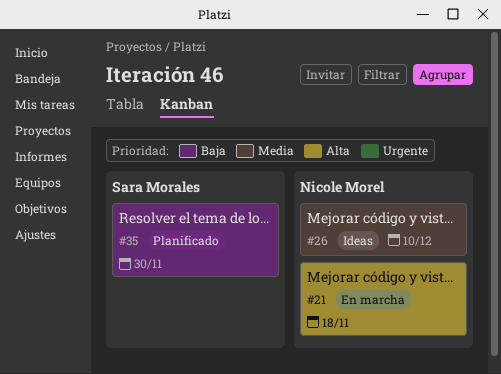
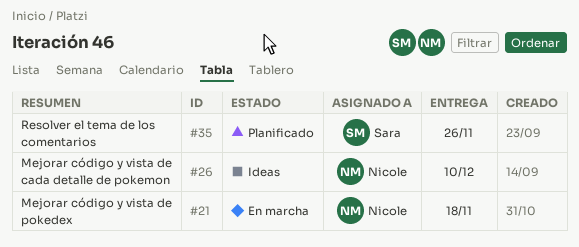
#35, due: Nov 30 -> Nov 26

